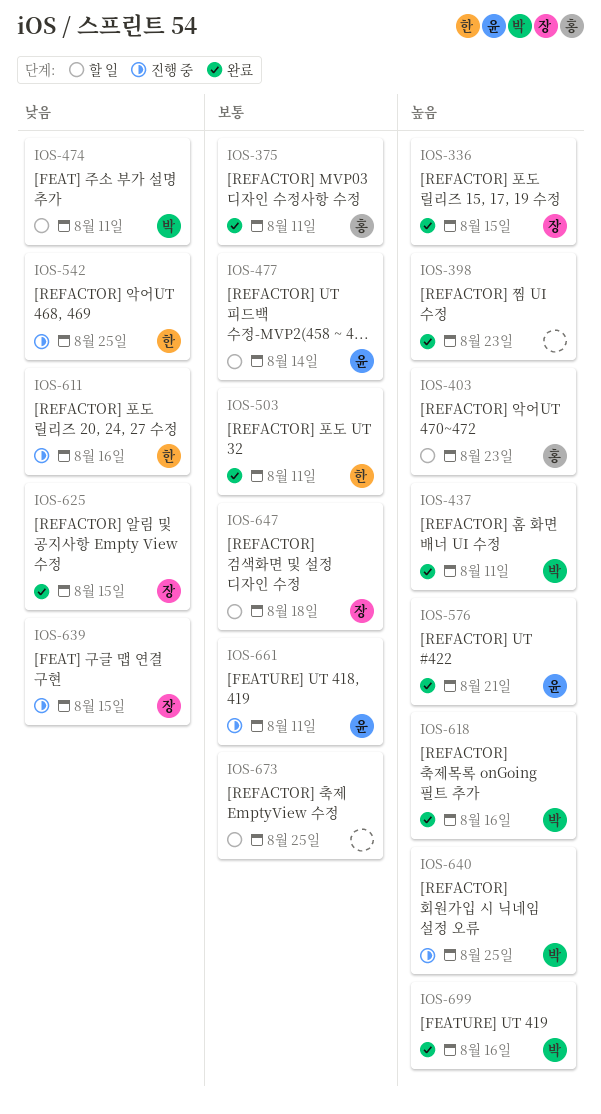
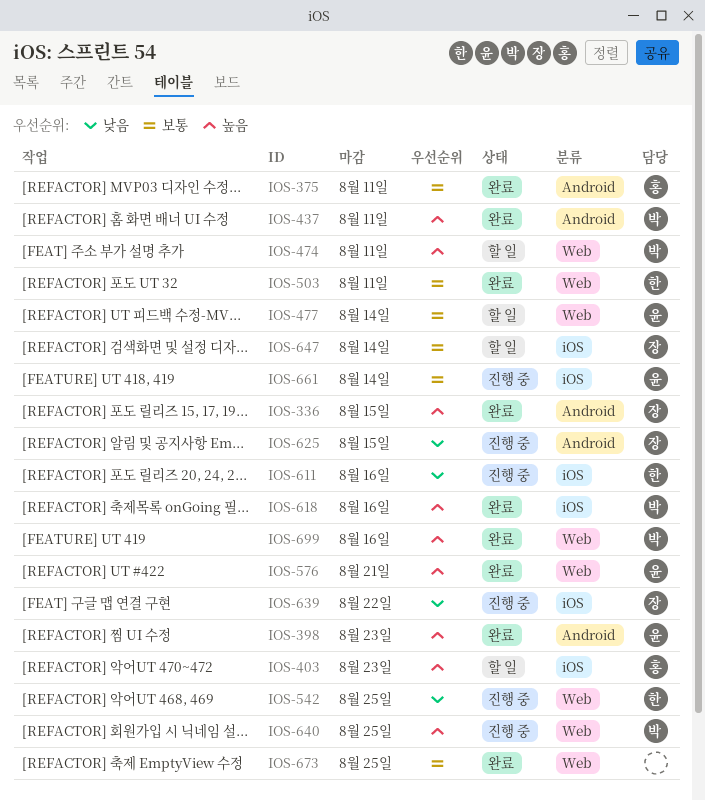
IOS-398, owner: none -> 윤
IOS-474, priority: 낮음 -> 높음
IOS-625, status: 완료 -> 진행 중
IOS-639, due: Aug 15 -> Aug 22
IOS-647, due: Aug 18 -> Aug 14
IOS-661, due: Aug 11 -> Aug 14
IOS-673, status: 할 일 -> 완료

